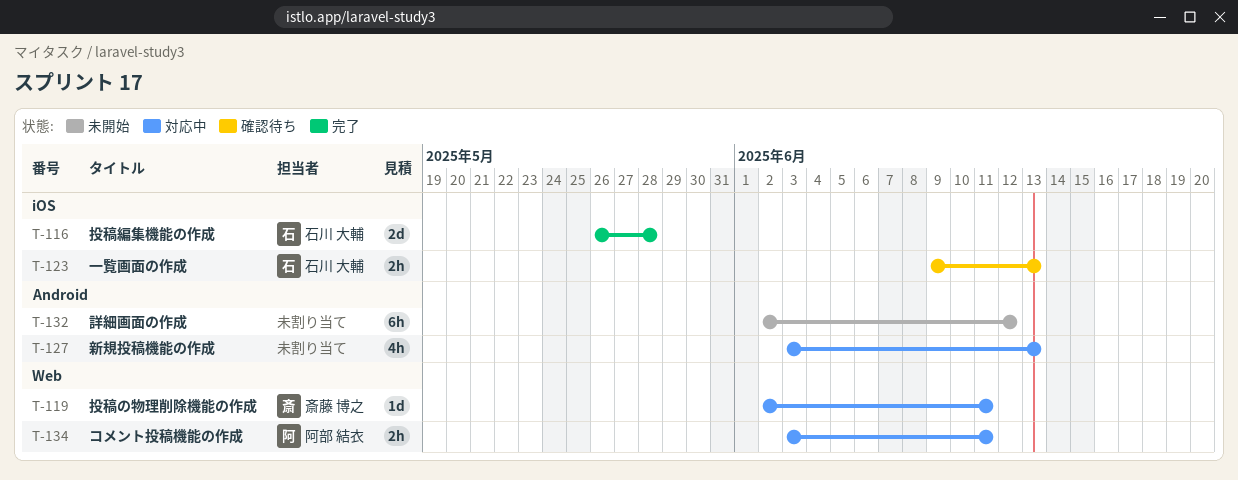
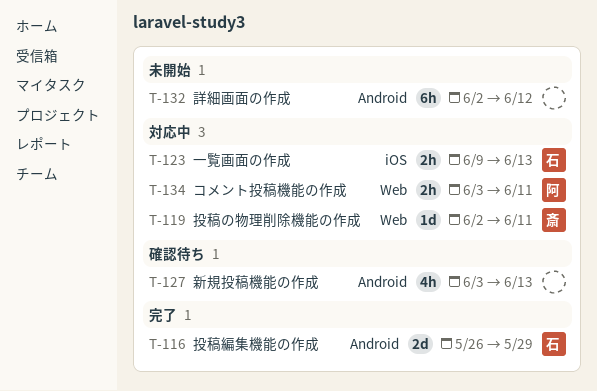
T-116, label: iOS -> Android
T-116, due: May 28 -> May 29
T-123, status: 確認待ち -> 対応中
T-127, status: 対応中 -> 確認待ち

